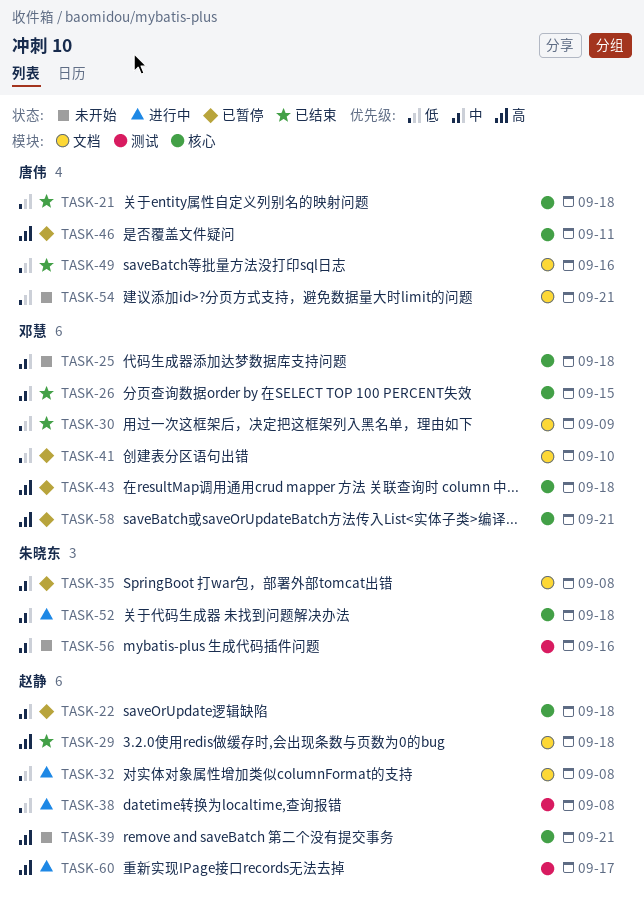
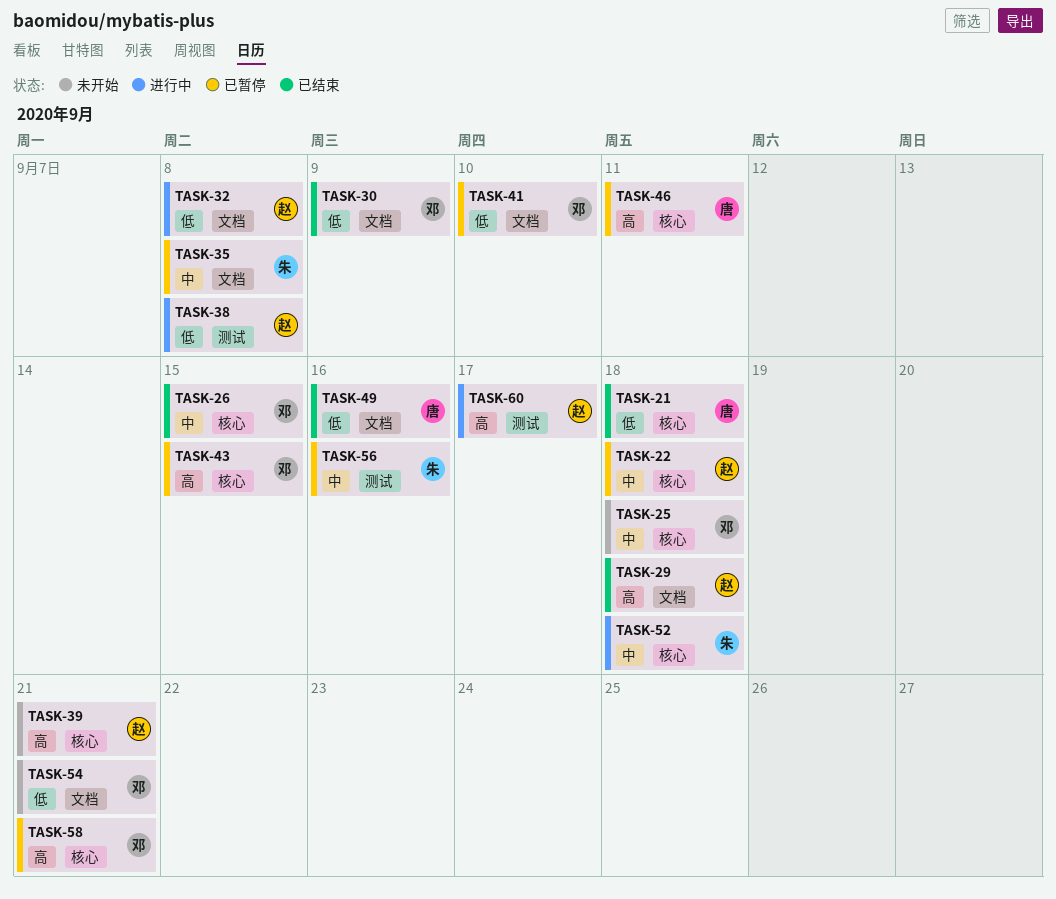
TASK-43, due: Sep 18 -> Sep 15
TASK-54, owner: 唐伟 -> 邓慧
TASK-56, status: 未开始 -> 已暂停

